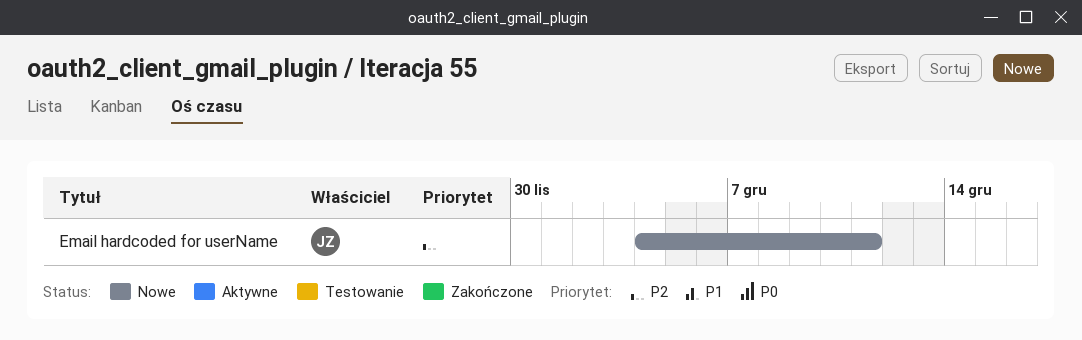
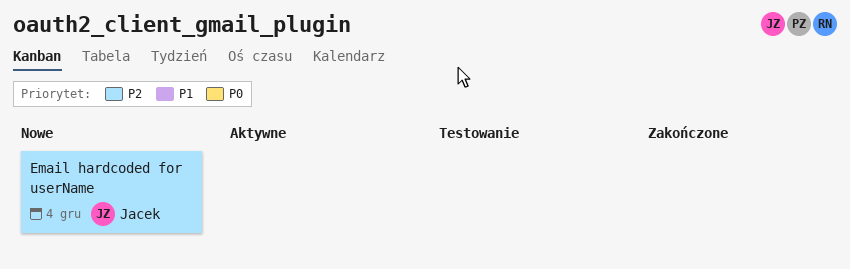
Email hardcoded for userName, due: Dec 11 -> Dec 4

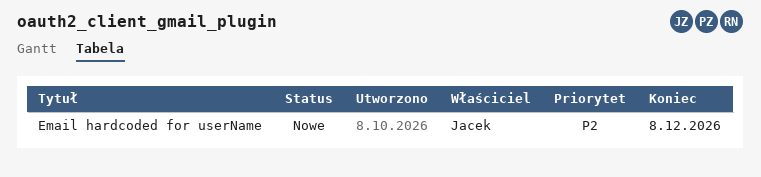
Email hardcoded for userName, due: Dec 4 -> Dec 8

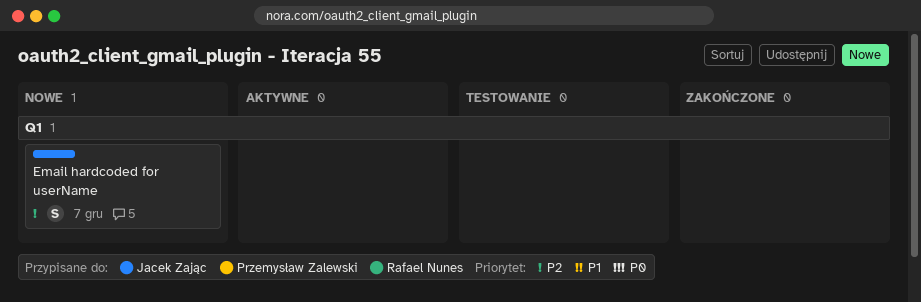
Email hardcoded for userName, due: Dec 8 -> Dec 7

